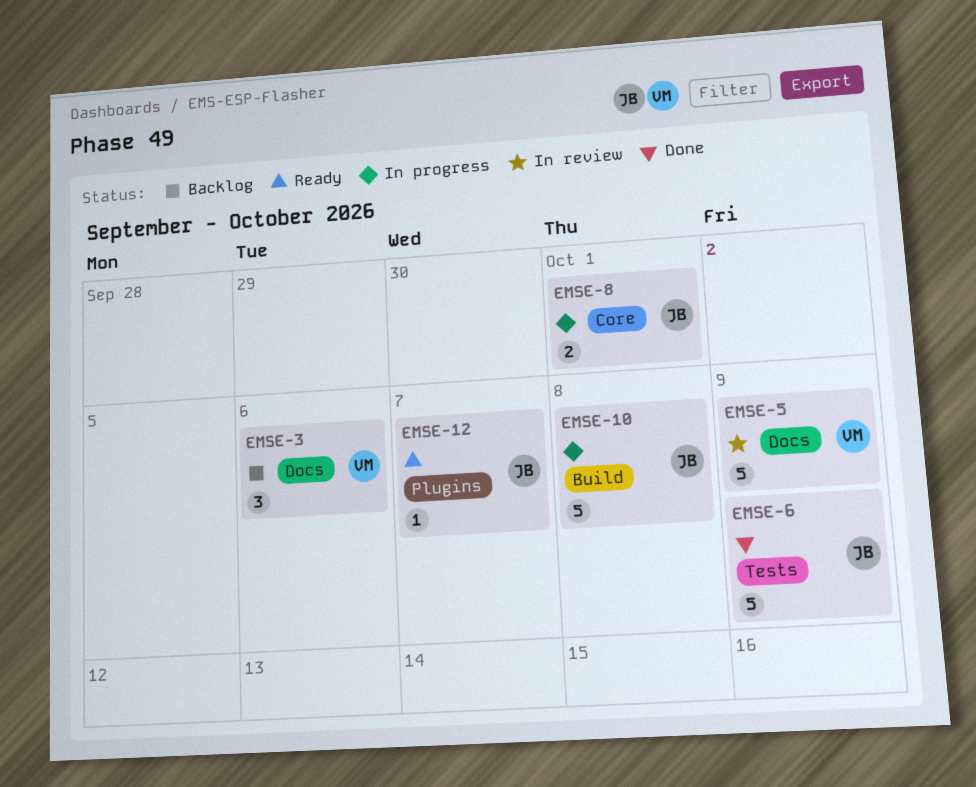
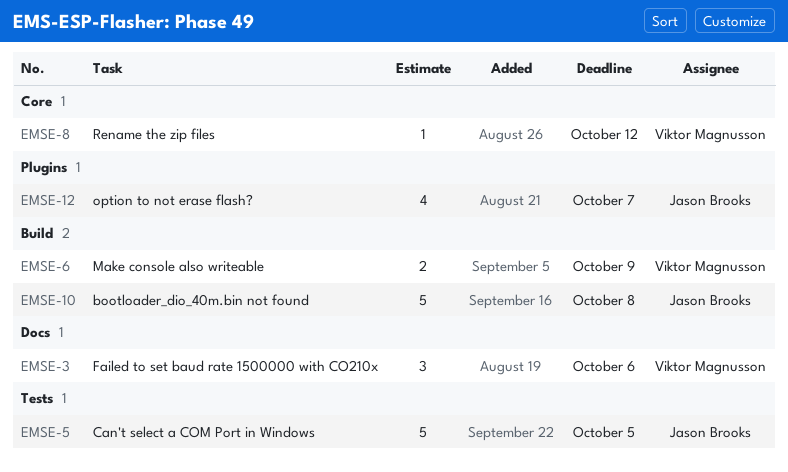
EMSE-5, owner: Viktor Magnusson -> Jason Brooks
EMSE-5, label: Docs -> Tests
EMSE-5, due: Oct 9 -> Oct 5
EMSE-6, owner: Jason Brooks -> Viktor Magnusson
EMSE-6, label: Tests -> Build
EMSE-6, estimate: 5 -> 2
EMSE-8, owner: Jason Brooks -> Viktor Magnusson
EMSE-8, estimate: 2 -> 1
EMSE-8, due: Oct 1 -> Oct 12
EMSE-12, estimate: 1 -> 4

